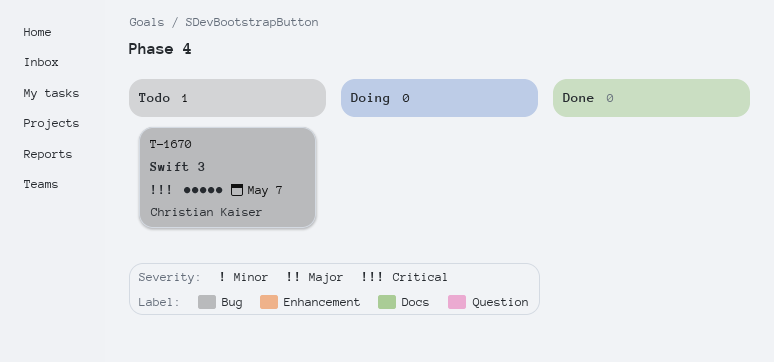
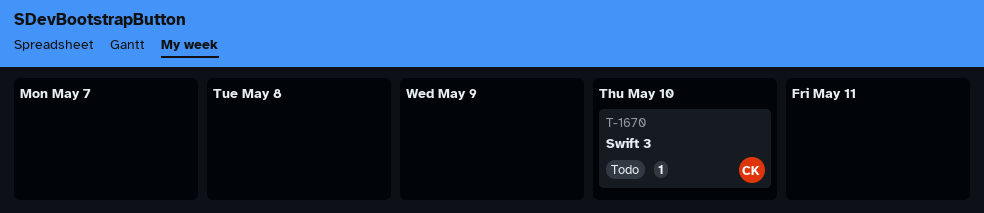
T-1670, estimate: 5 -> 1
T-1670, due: May 7 -> May 10

